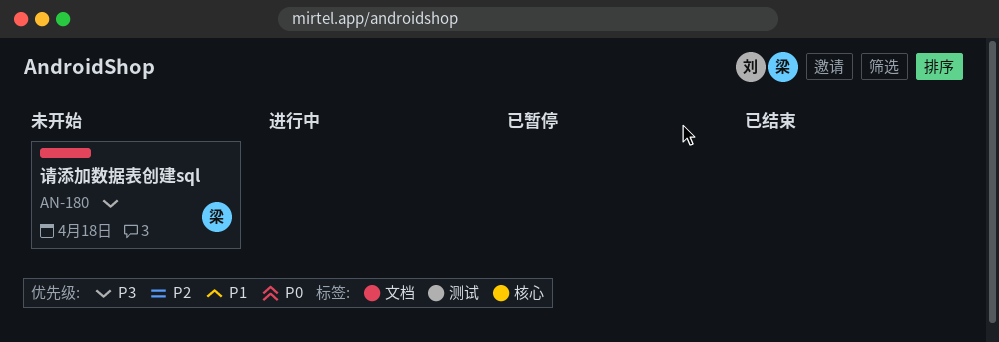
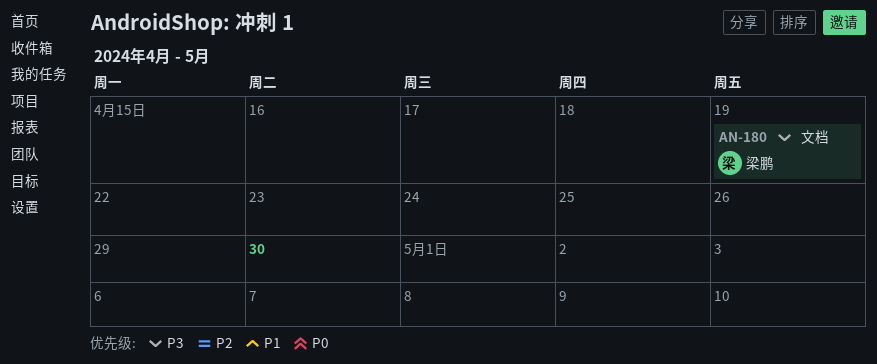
AN-180, due: Apr 18 -> Apr 19

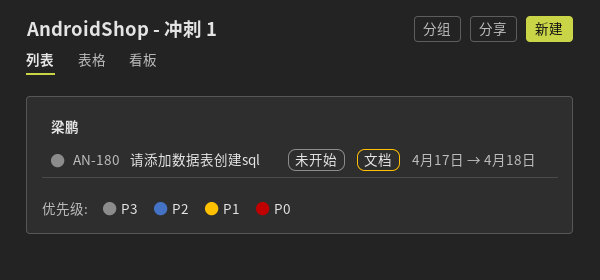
AN-180, due: Apr 19 -> Apr 18

